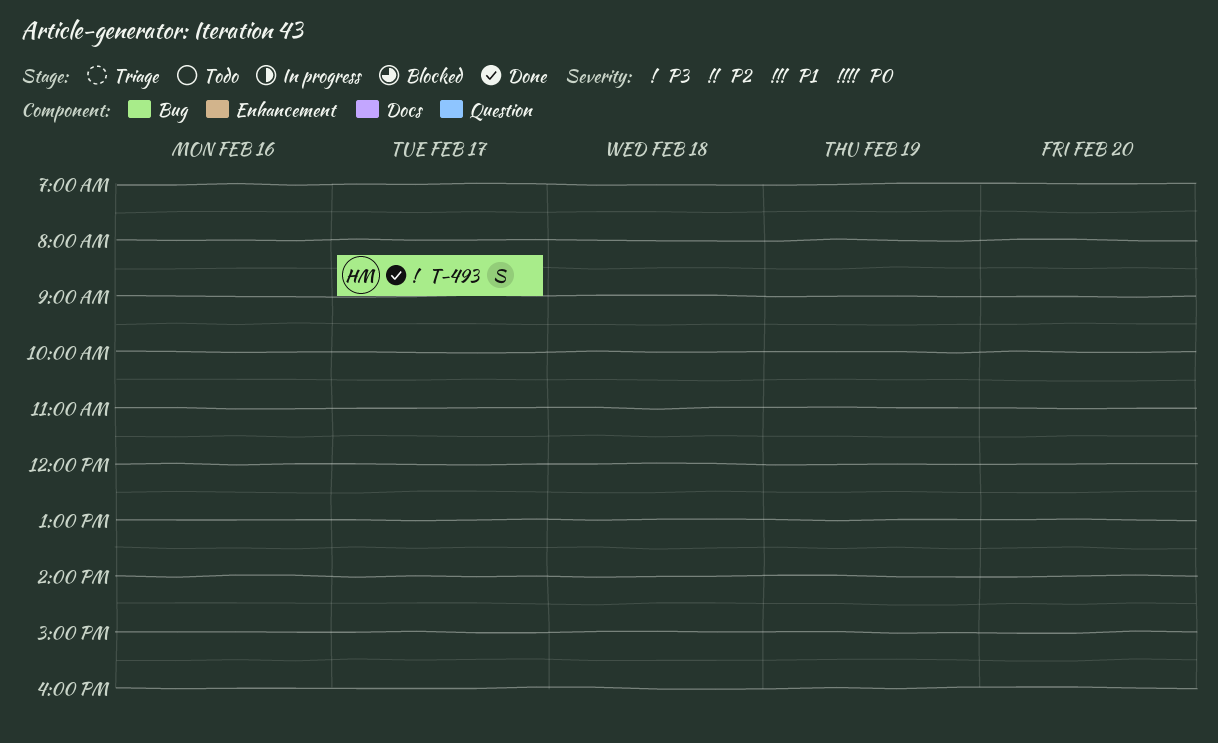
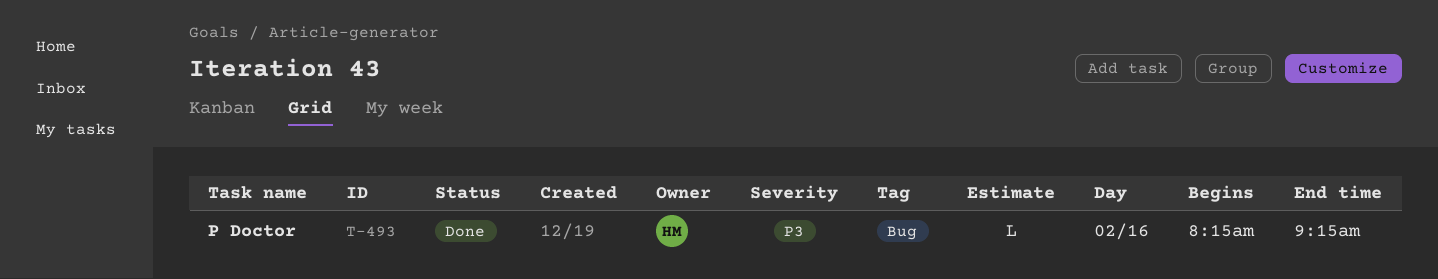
T-493, estimate: S -> L
T-493, day: Feb 17 -> Feb 16
T-493, ends: 09:00 -> 09:15

